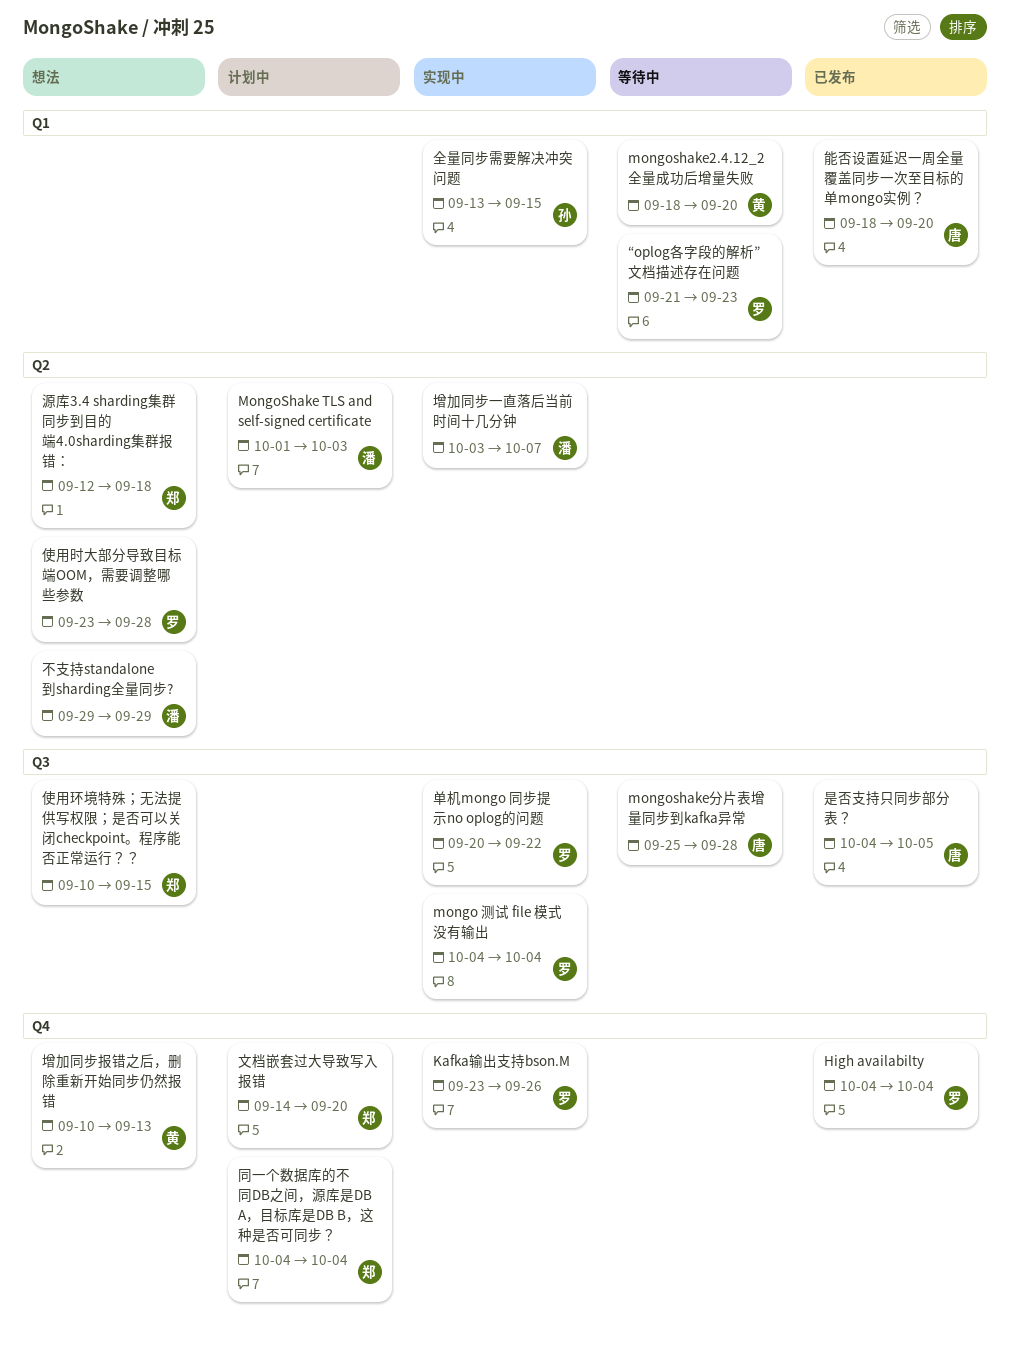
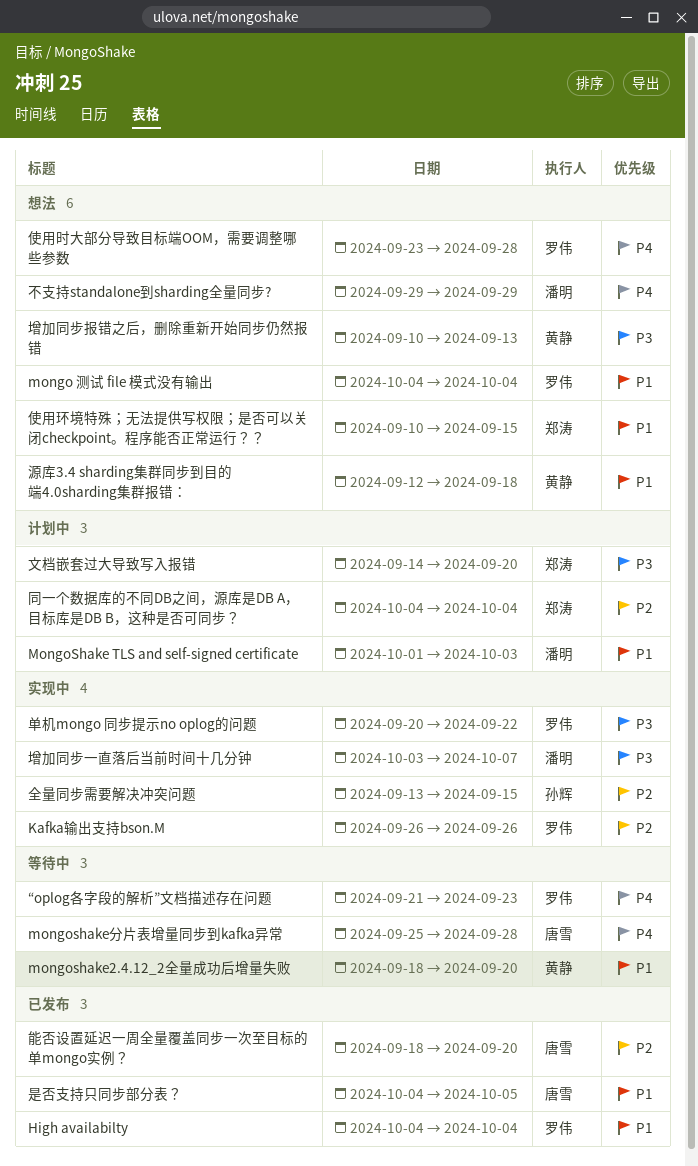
Kafka输出支持bson.M, start: Sep 23 -> Sep 26
mongo 测试 file 模式没有输出, status: 实现中 -> 想法
源库3.4 sharding集群同步到目的端4.0sharding集群报错：, owner: 郑涛 -> 黄静

